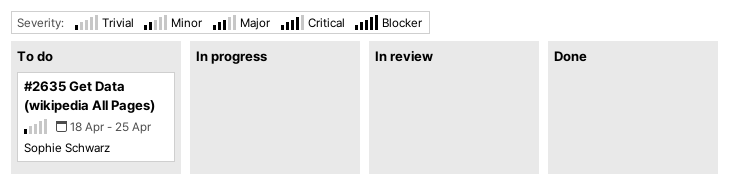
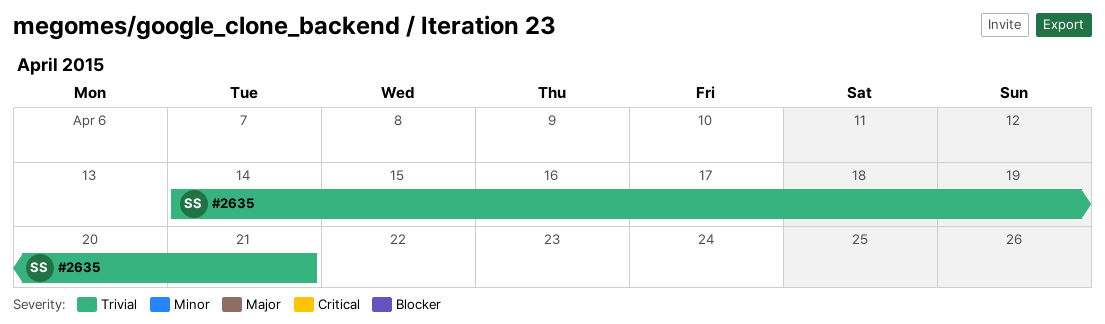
#2635, start: Apr 18 -> Apr 14
#2635, due: Apr 25 -> Apr 21

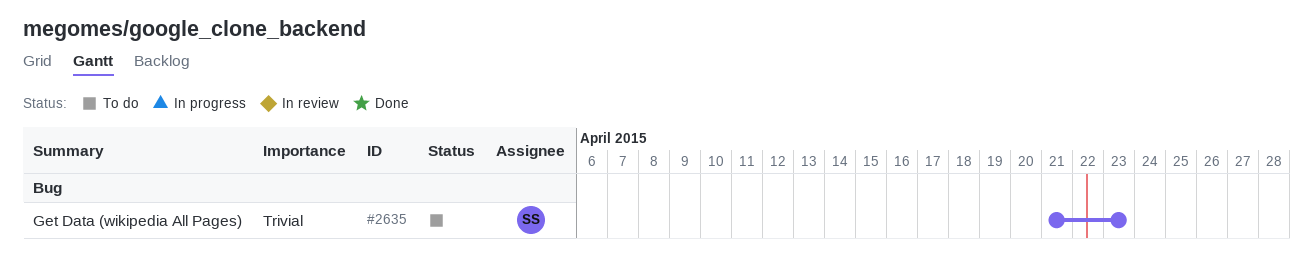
#2635, start: Apr 14 -> Apr 21
#2635, due: Apr 21 -> Apr 23

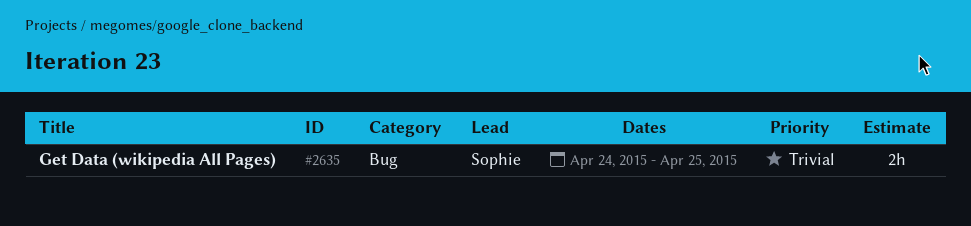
#2635, start: Apr 21 -> Apr 24
#2635, due: Apr 23 -> Apr 25

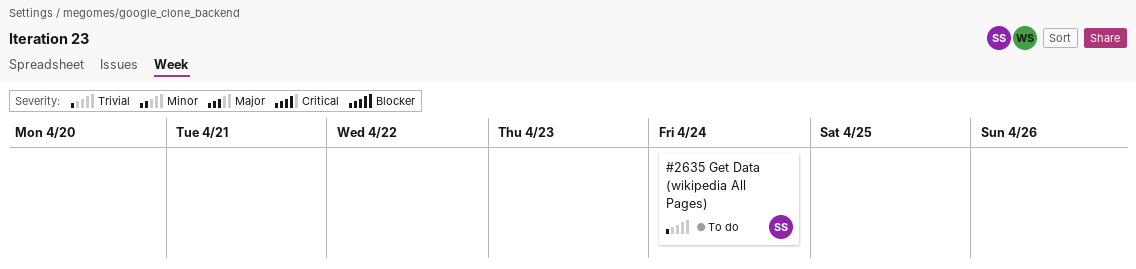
#2635, due: Apr 25 -> Apr 24

